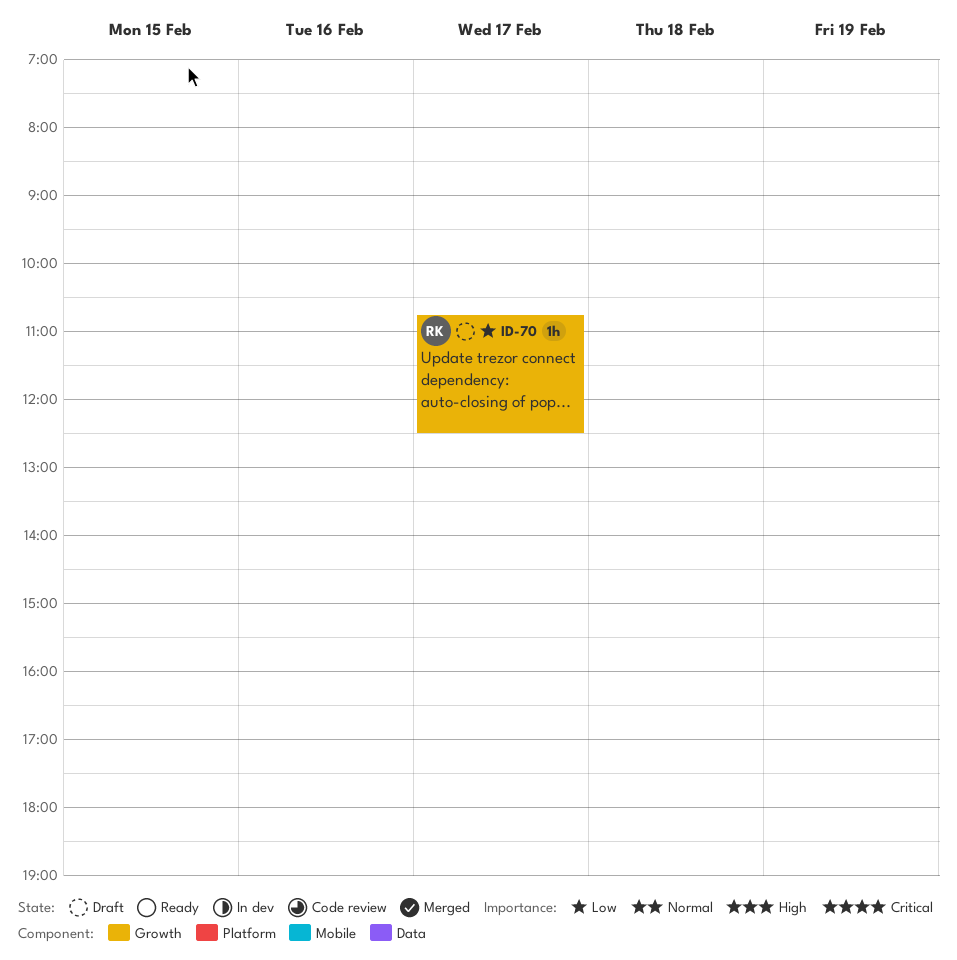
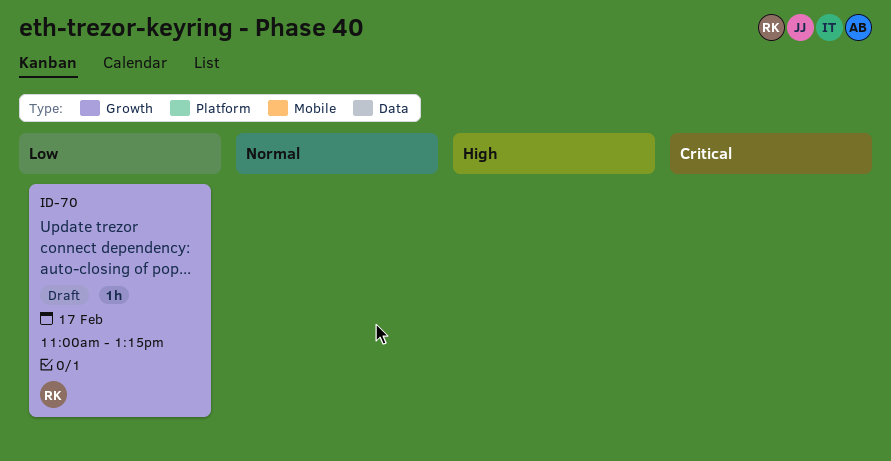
ID-70, begins: 10:45 -> 11:00
ID-70, ends: 12:30 -> 13:15

